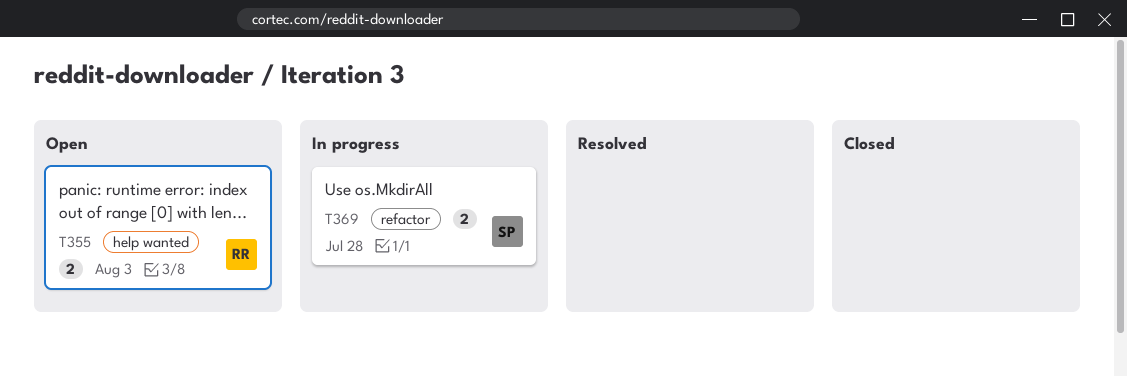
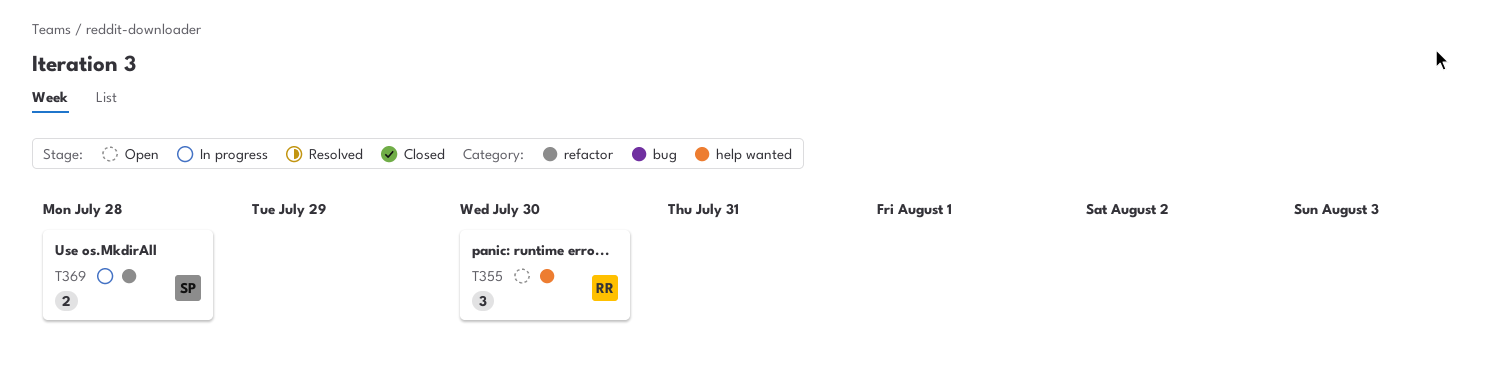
T355, estimate: 2 -> 3
T355, due: Aug 3 -> Jul 30

